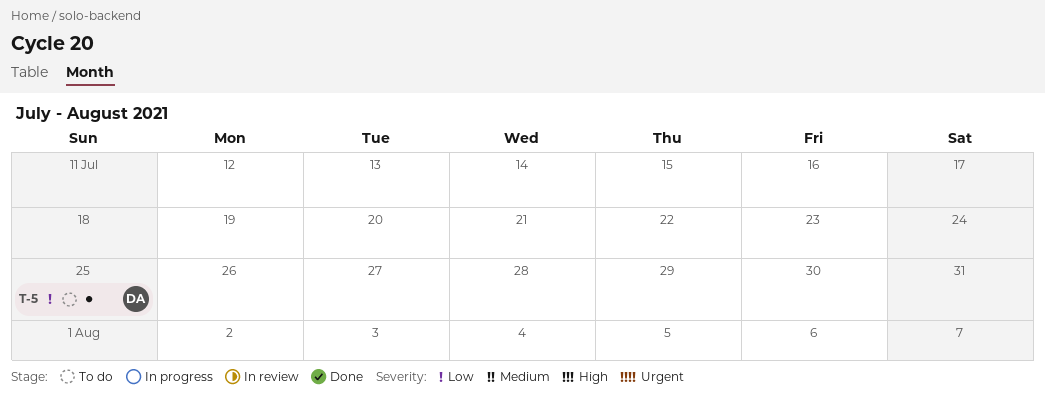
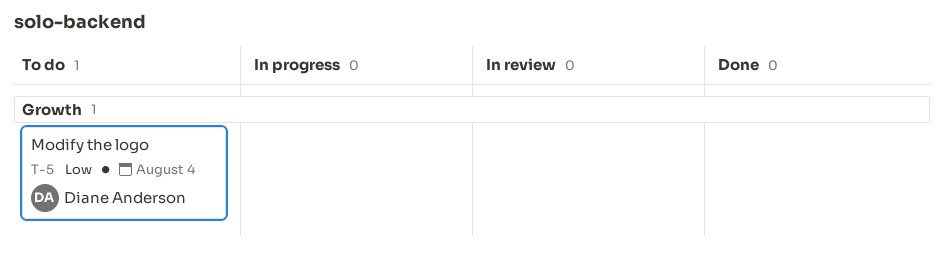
T-5, due: Jul 25 -> Aug 4

